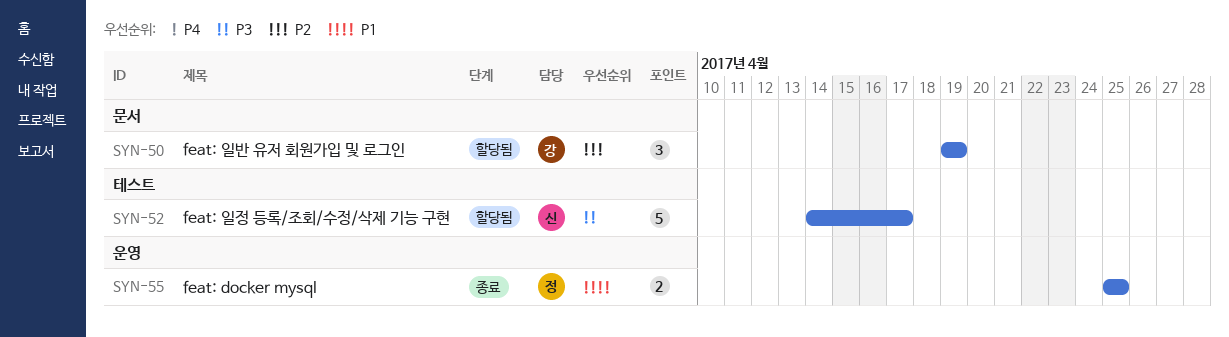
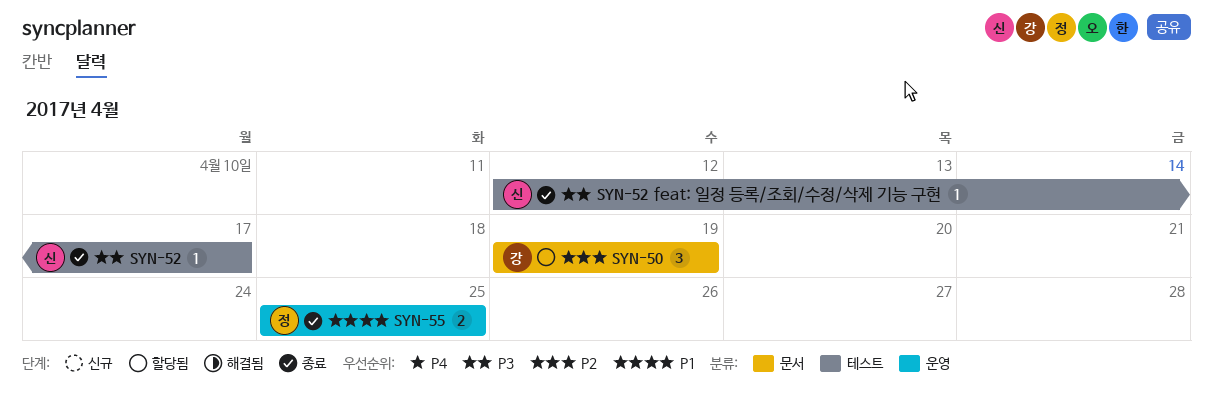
SYN-52, status: 할당됨 -> 종료
SYN-52, estimate: 5 -> 1
SYN-52, start: Apr 14 -> Apr 12

